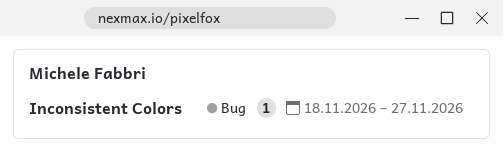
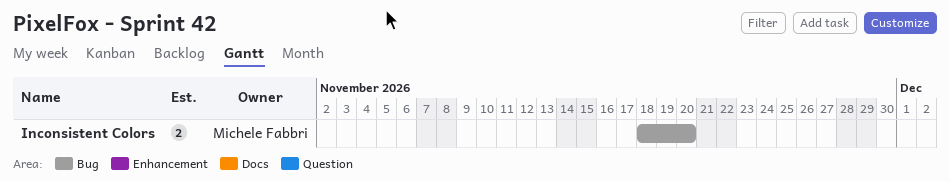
Inconsistent Colors, estimate: 1 -> 2
Inconsistent Colors, due: Nov 27 -> Nov 20

